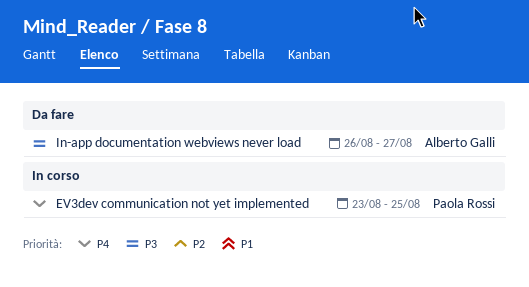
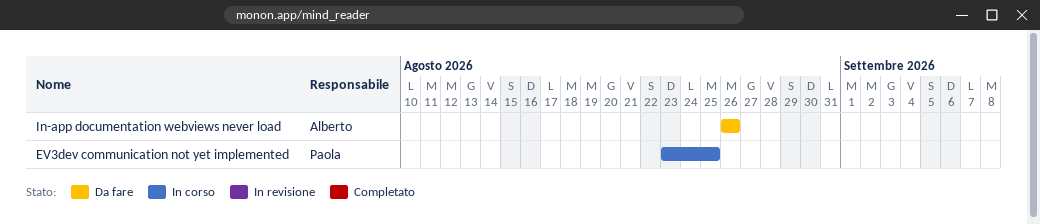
In-app documentation webviews never load, due: Aug 27 -> Aug 26

